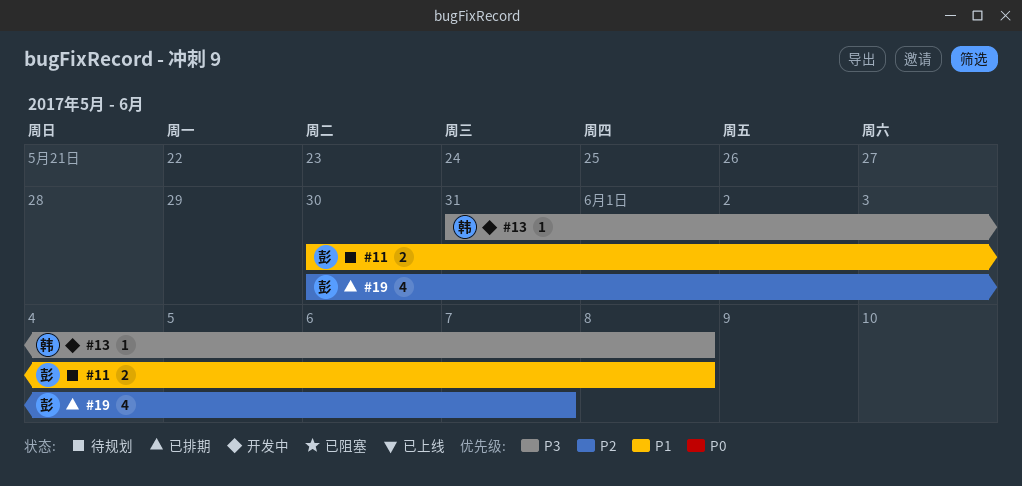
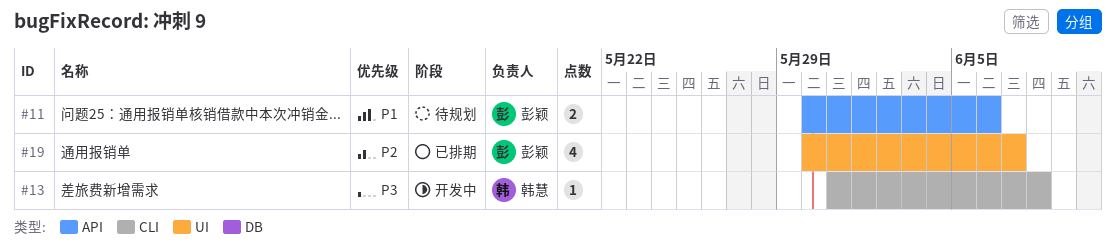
#11, due: Jun 8 -> Jun 6

